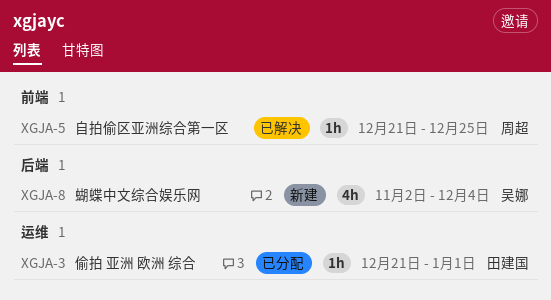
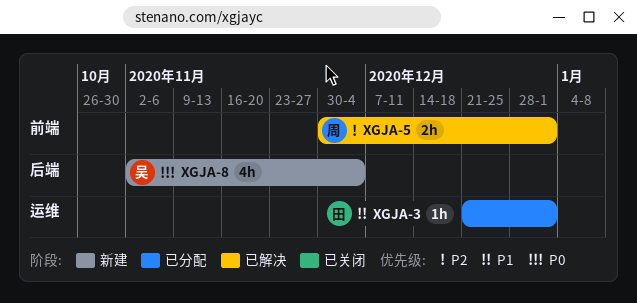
XGJA-5, estimate: 1h -> 2h
XGJA-5, start: Dec 21 -> Nov 30
XGJA-5, due: Dec 25 -> Jan 1

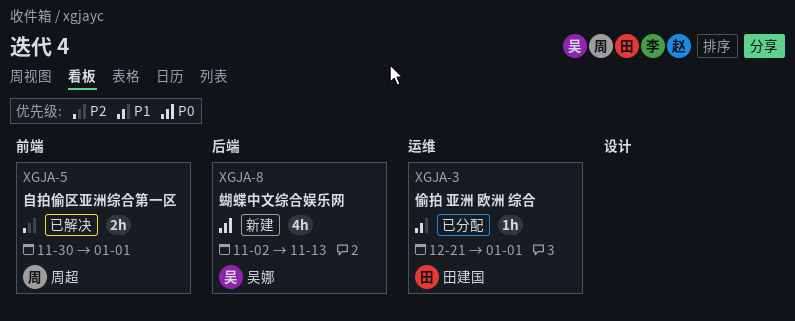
XGJA-8, due: Dec 4 -> Nov 13

